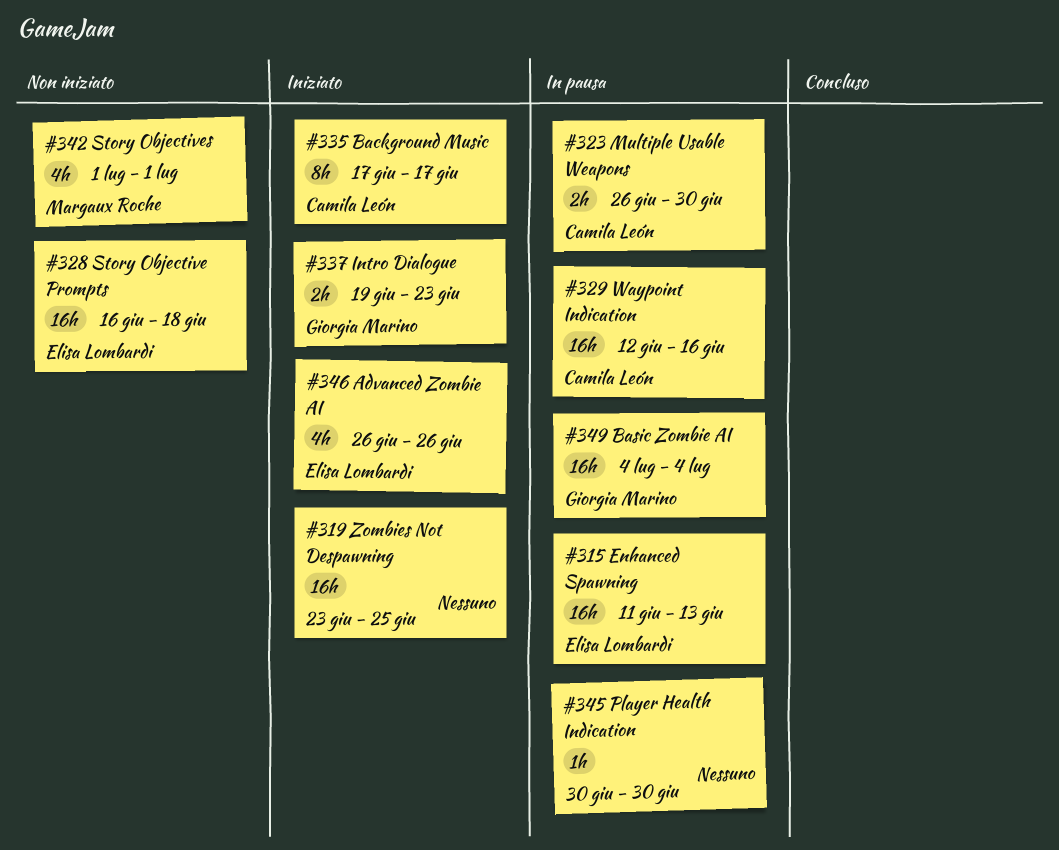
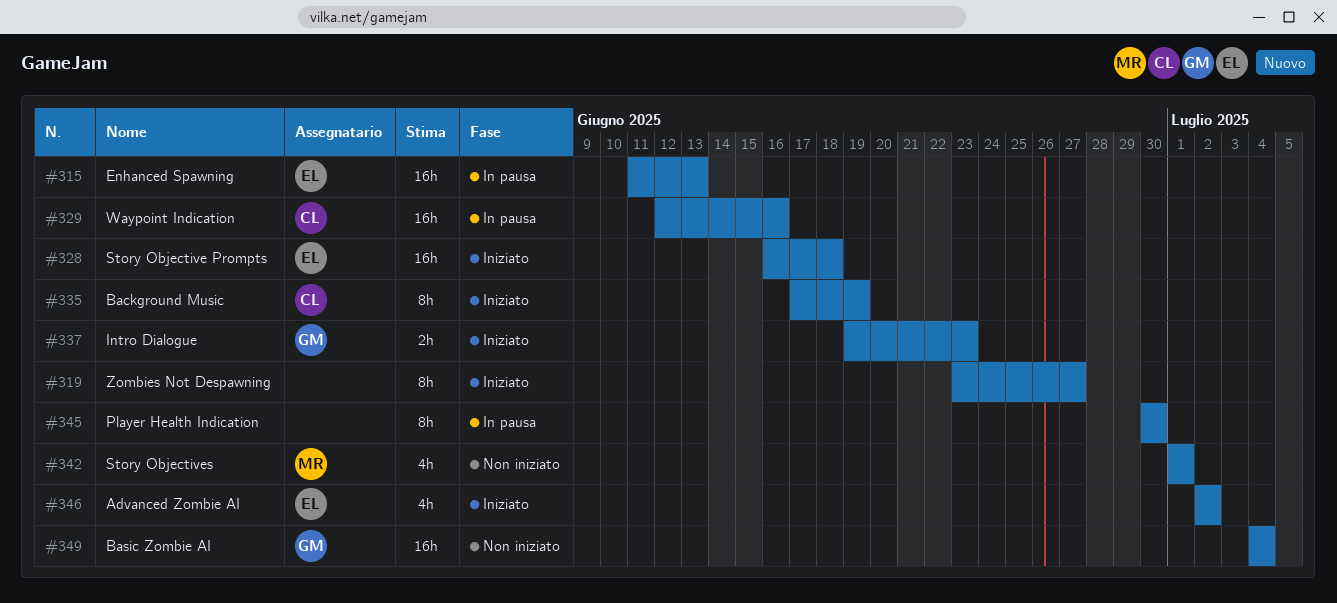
#319, estimate: 16h -> 8h
#319, due: Jun 25 -> Jun 27
#323: present -> none
#328, status: Non iniziato -> Iniziato
#335, due: Jun 17 -> Jun 19
#345, estimate: 1h -> 8h
#346, start: Jun 26 -> Jul 2
#346, due: Jun 26 -> Jul 2
#349, status: In pausa -> Non iniziato

